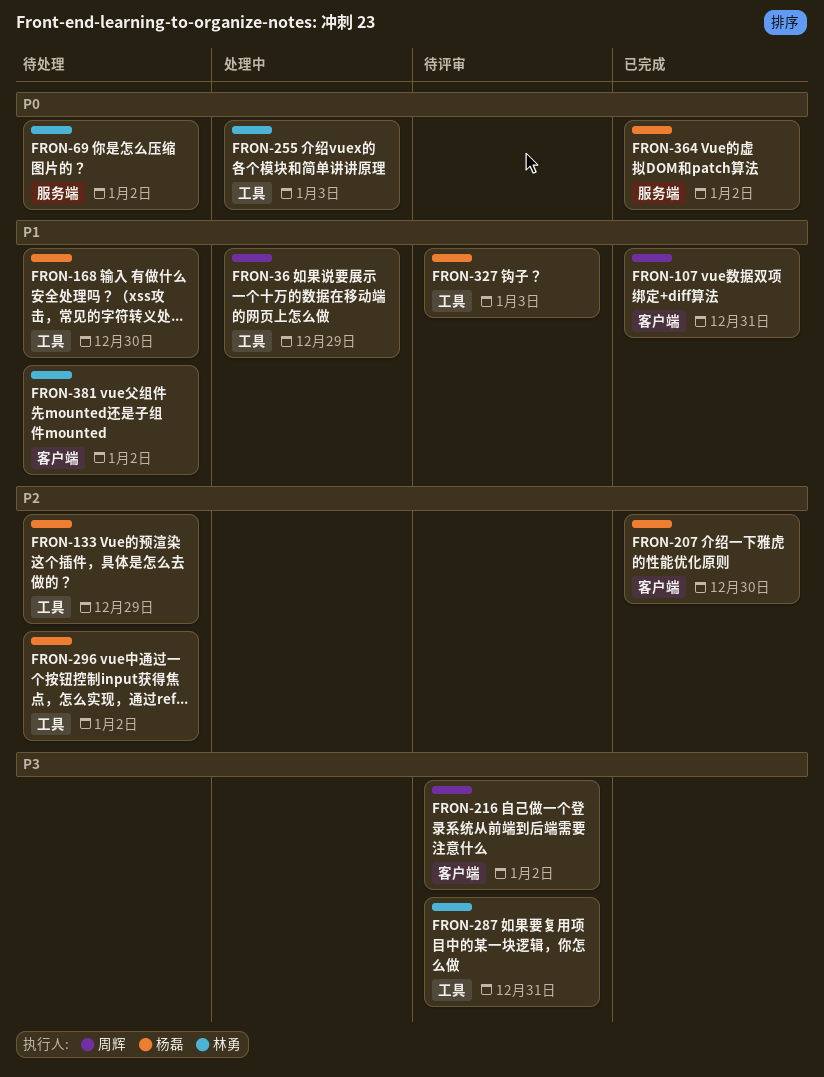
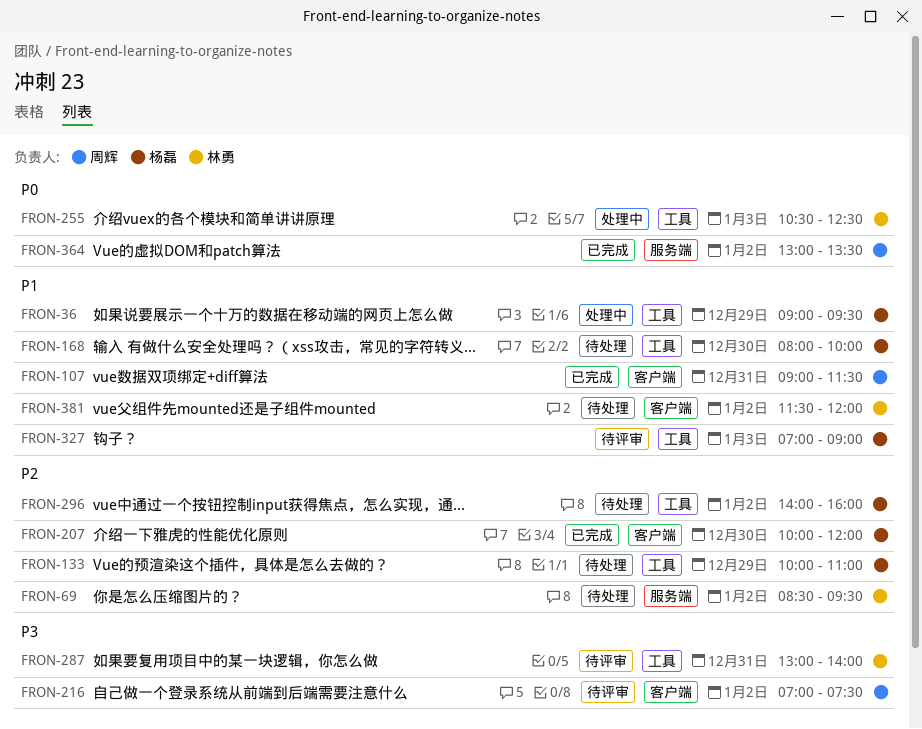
FRON-36, owner: 周辉 -> 杨磊
FRON-69, priority: P0 -> P2
FRON-364, owner: 杨磊 -> 周辉

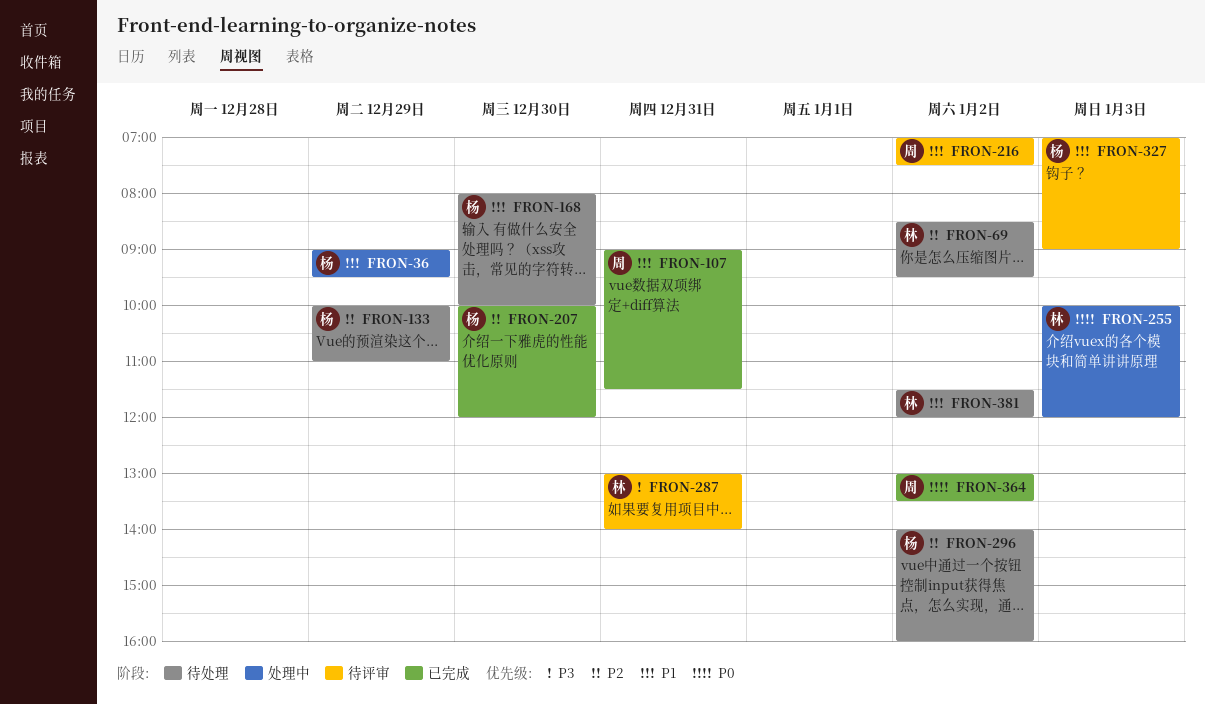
FRON-216, priority: P3 -> P1
FRON-255, begins: 10:30 -> 10:00
FRON-255, ends: 12:30 -> 12:00

